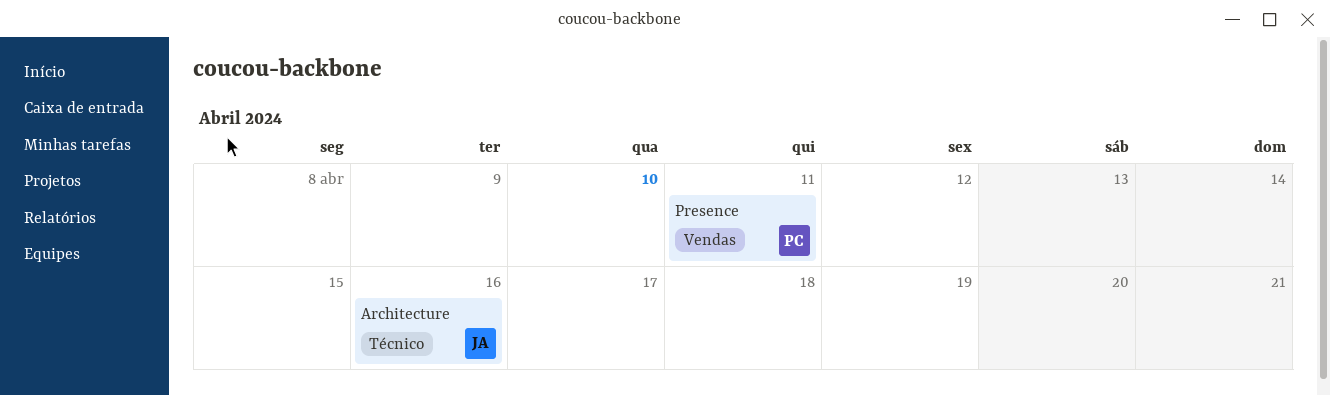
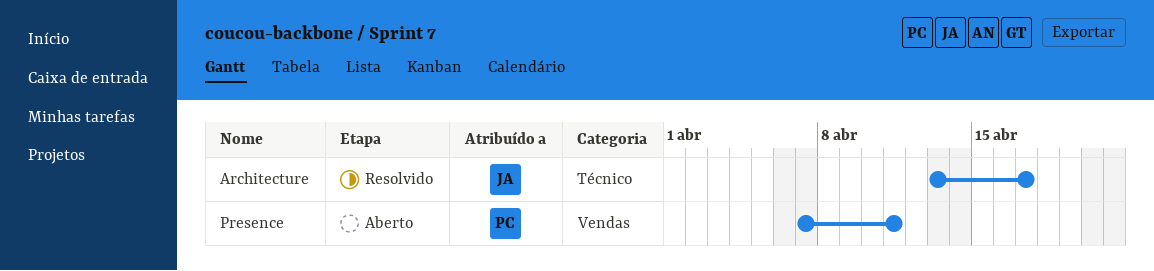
Architecture, due: Apr 16 -> Apr 17

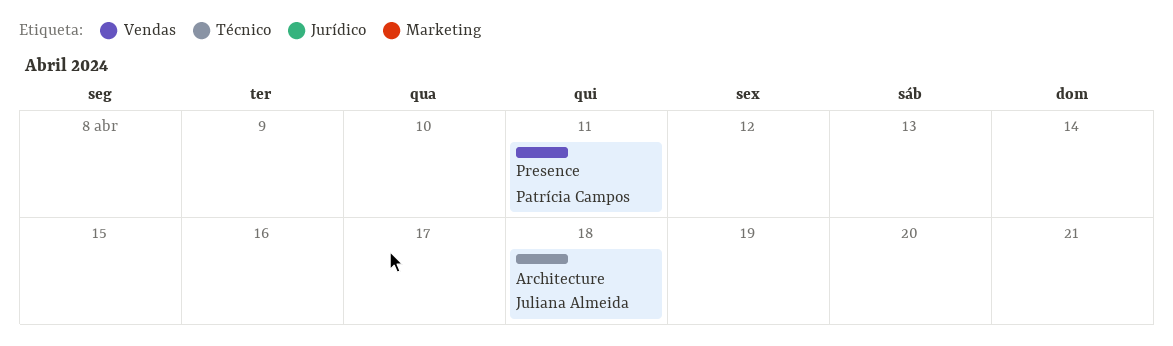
Architecture, due: Apr 17 -> Apr 18

